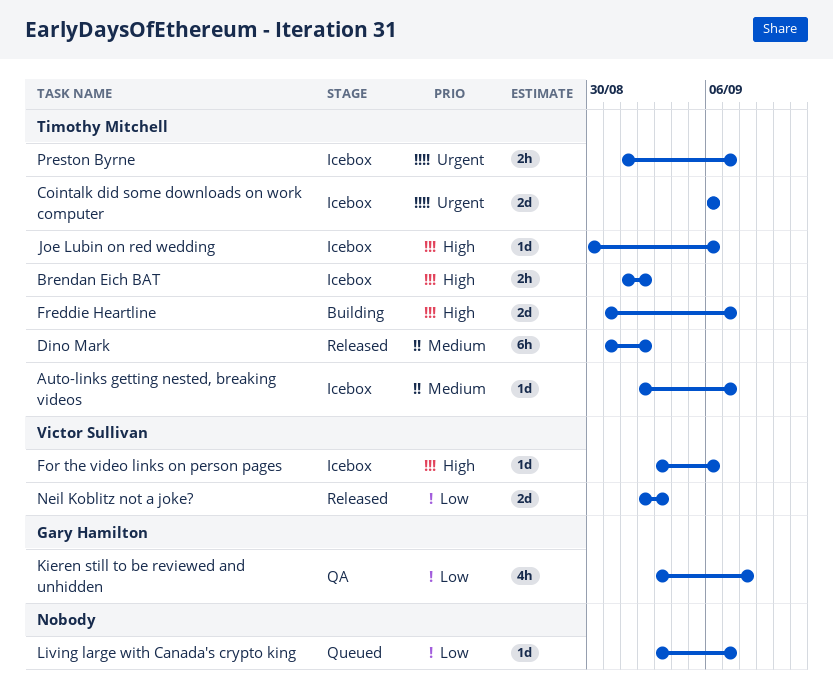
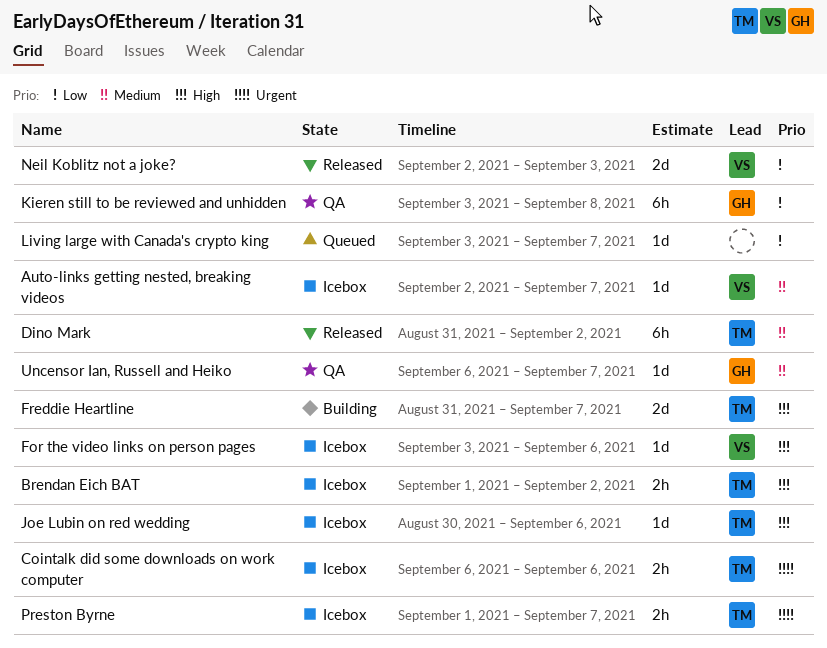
Auto-links getting nested, breaking videos, owner: Timothy Mitchell -> Victor Sullivan
Cointalk did some downloads on work computer, estimate: 2d -> 2h
Kieren still to be reviewed and unhidden, estimate: 4h -> 6h
Uncensor Ian, Russell and Heiko: none -> present

